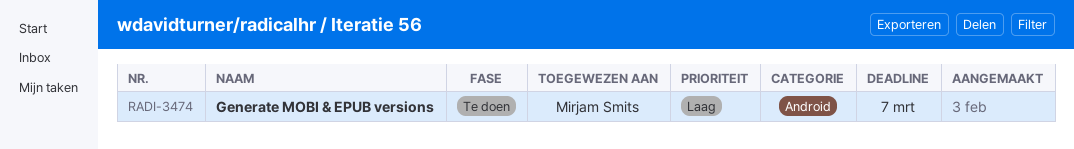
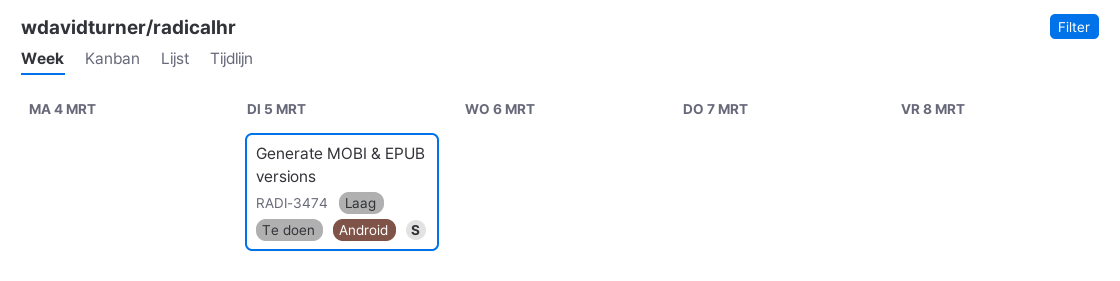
RADI-3474, due: Mar 7 -> Mar 5

